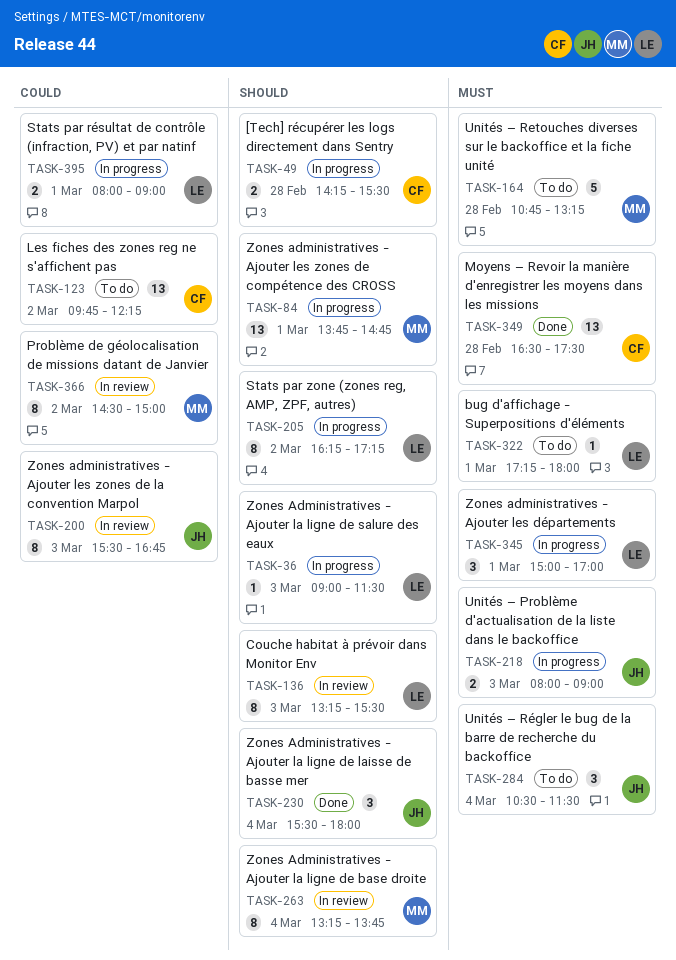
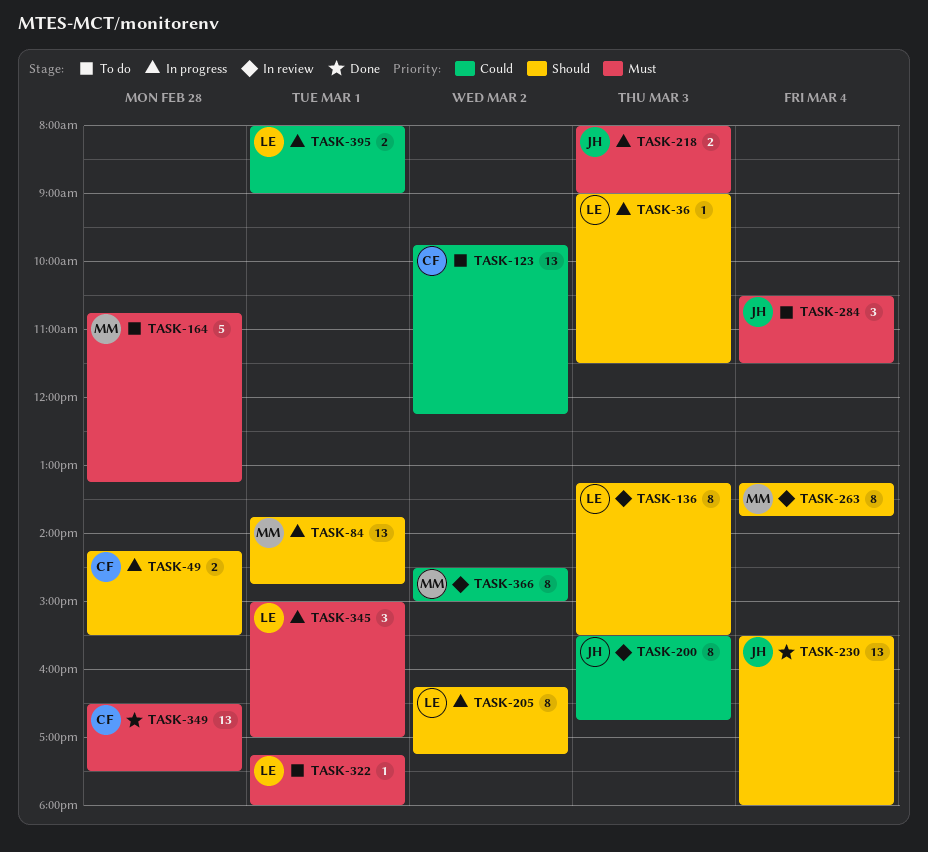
TASK-230, estimate: 3 -> 13

